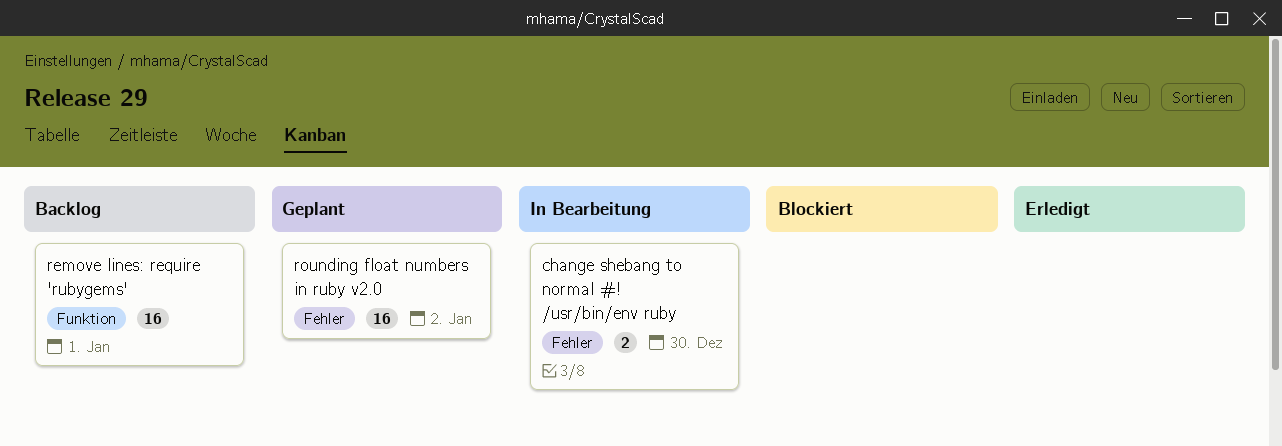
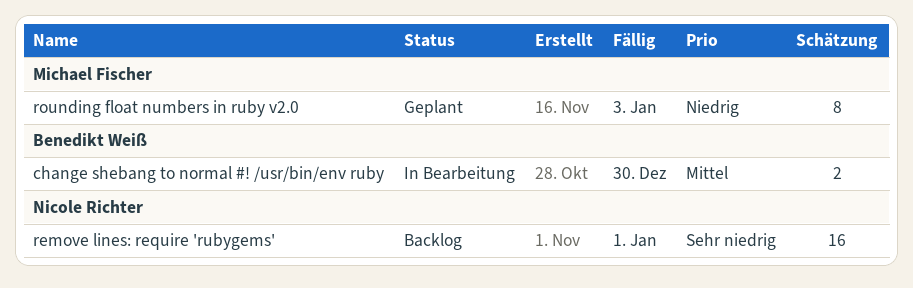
rounding float numbers in ruby v2.0, estimate: 16 -> 8
rounding float numbers in ruby v2.0, due: Jan 2 -> Jan 3

